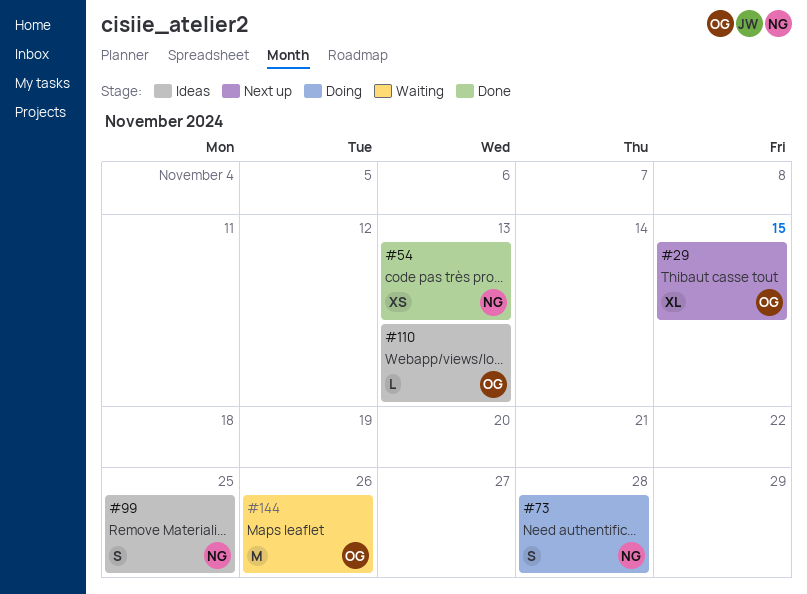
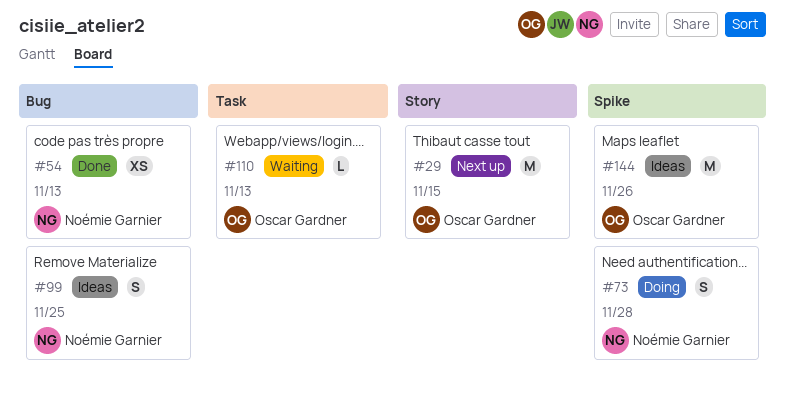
#29, estimate: XL -> M
#110, status: Ideas -> Waiting
#144, status: Waiting -> Ideas

